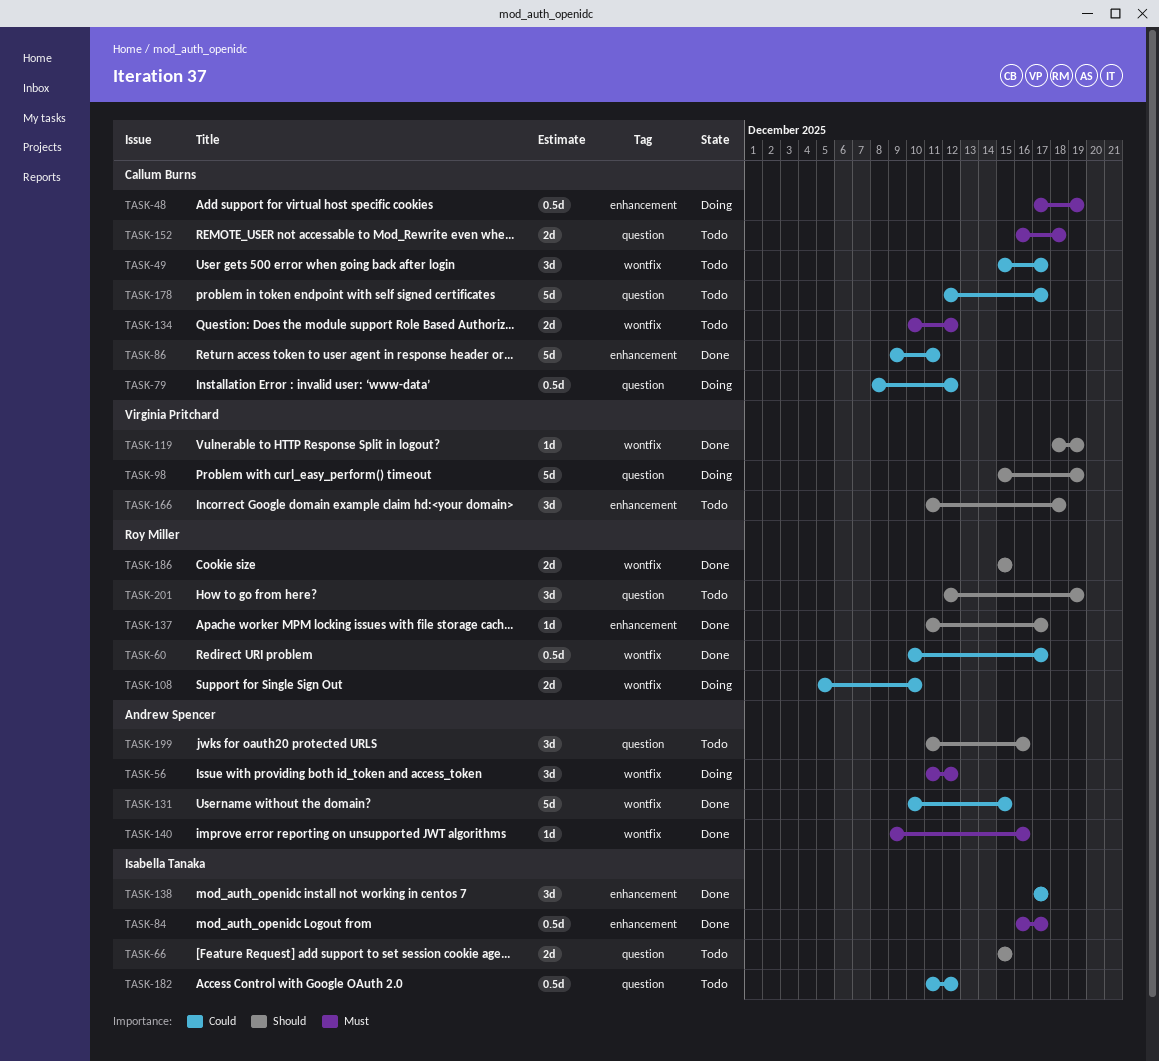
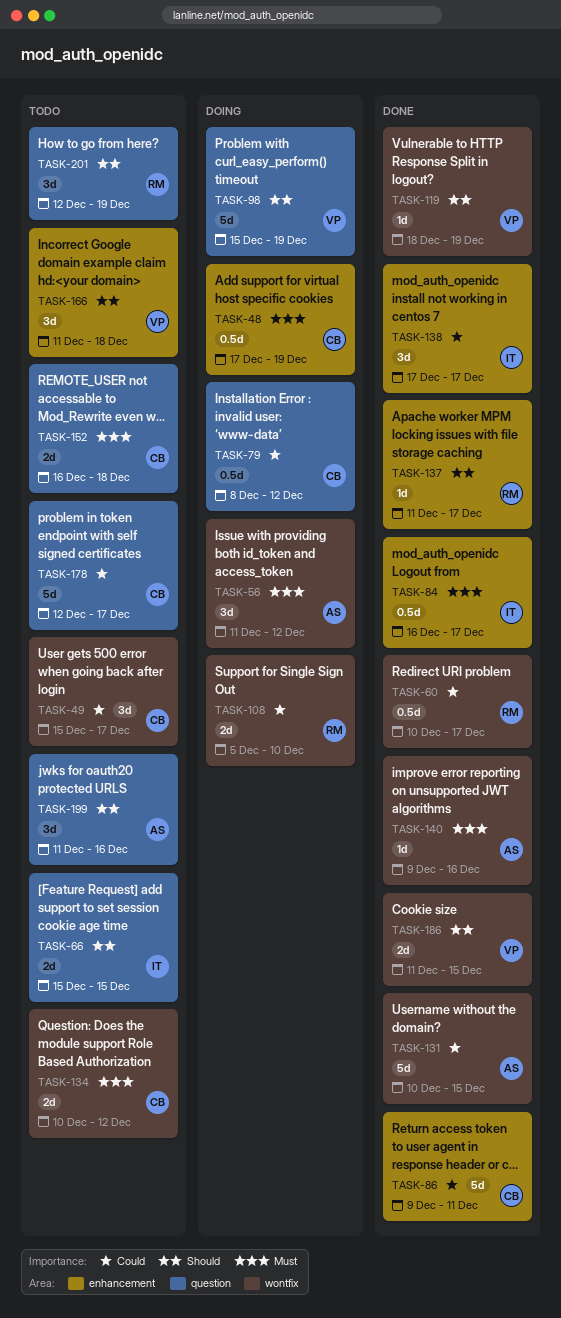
TASK-182: present -> none
TASK-186, owner: Roy Miller -> Virginia Pritchard
TASK-186, start: Dec 15 -> Dec 11

